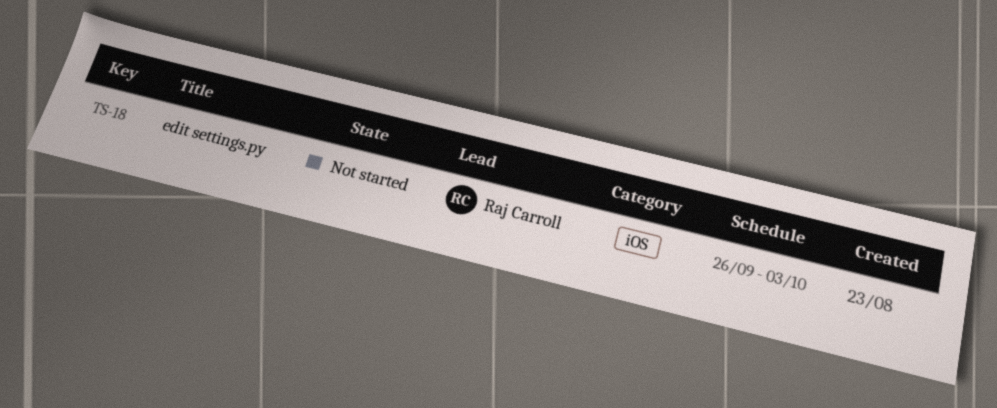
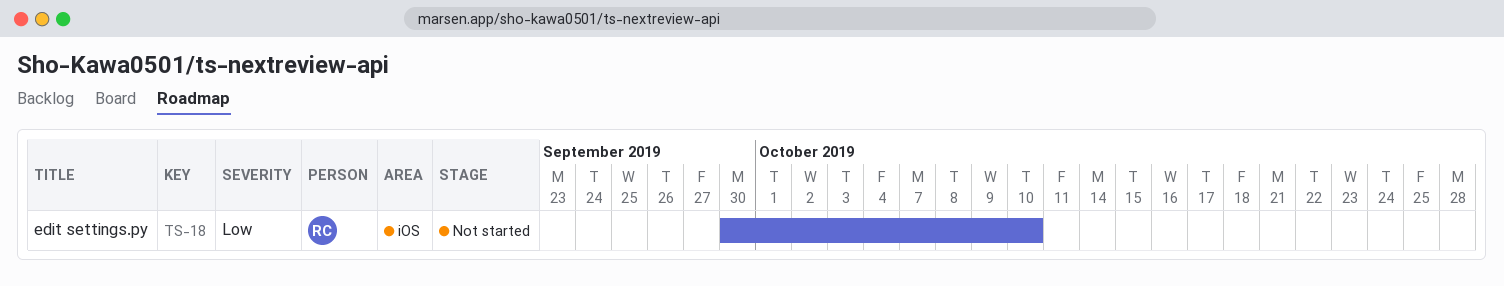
TS-18, start: Sep 26 -> Sep 30
TS-18, due: Oct 3 -> Oct 10

